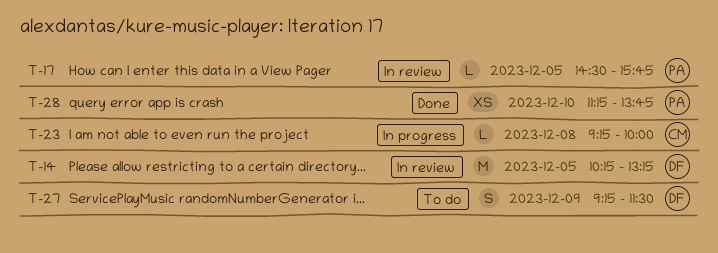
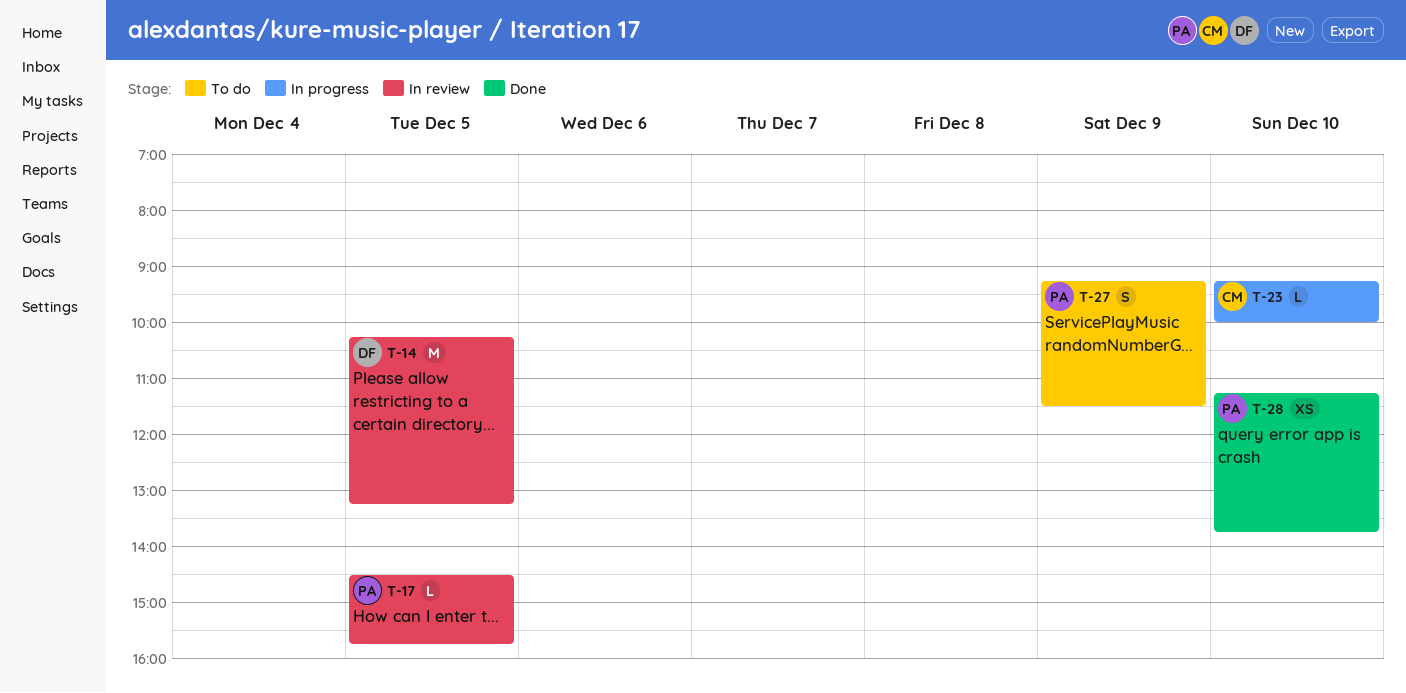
T-23, day: Dec 8 -> Dec 10
T-27, owner: DF -> PA

